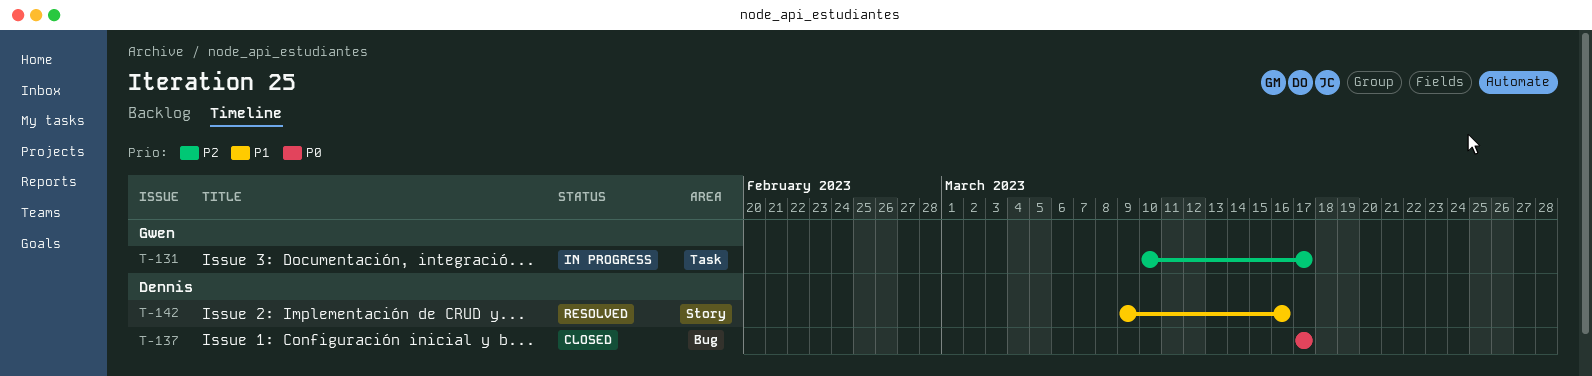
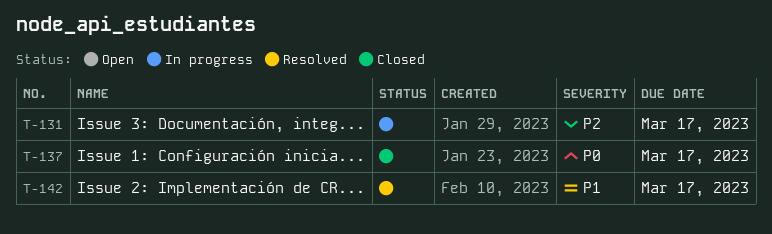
T-142, due: Mar 16 -> Mar 17

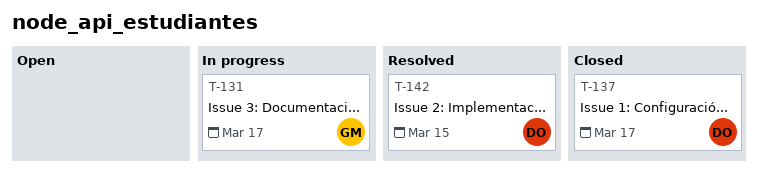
T-142, due: Mar 17 -> Mar 15

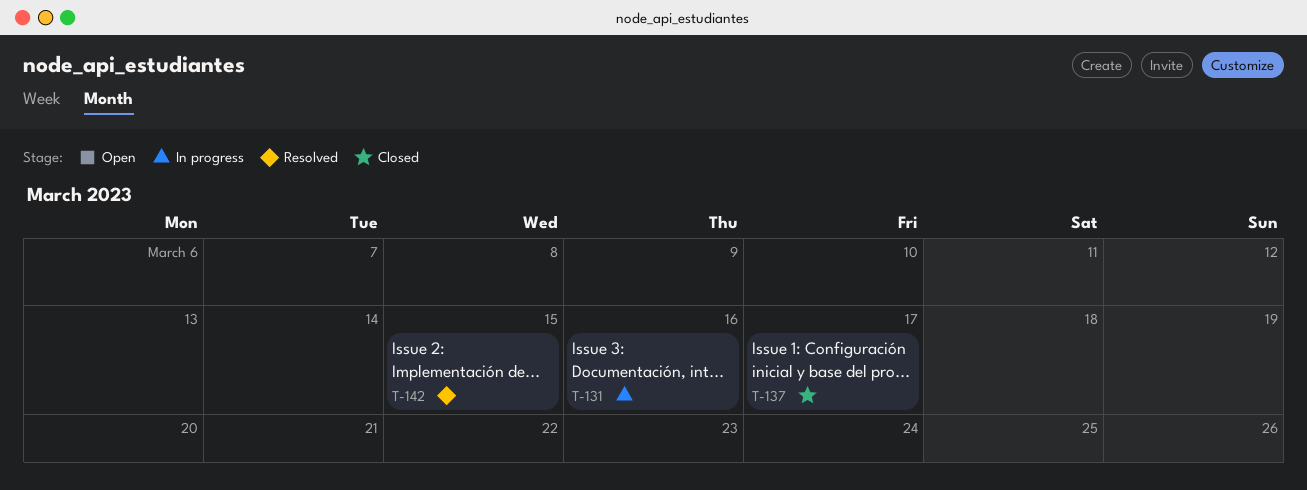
T-131, due: Mar 17 -> Mar 16

